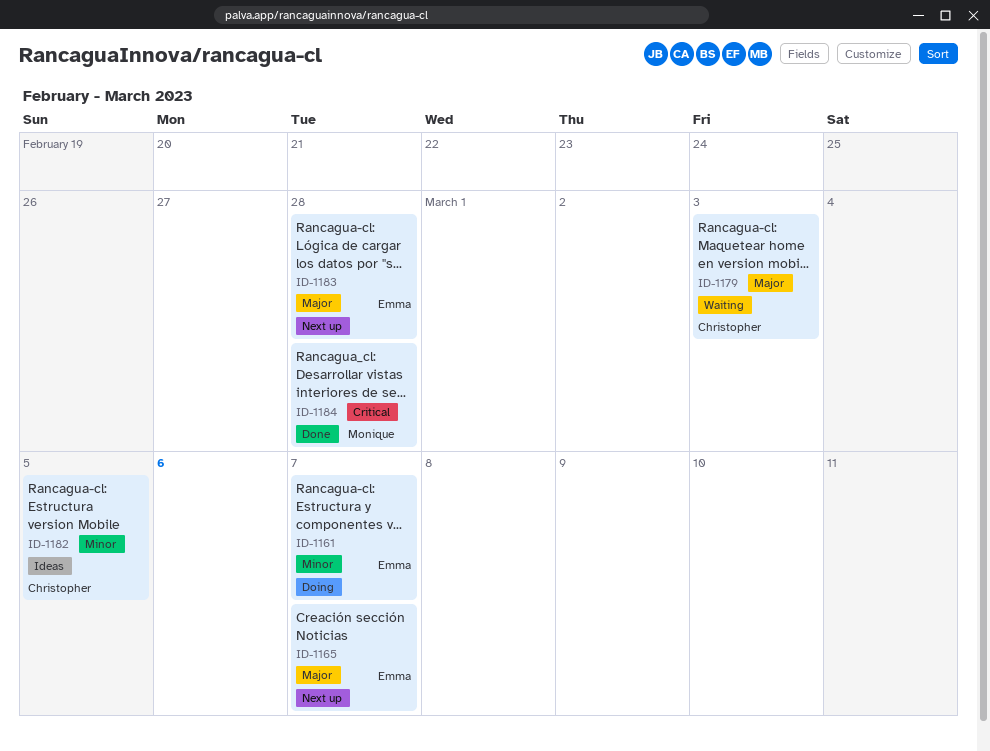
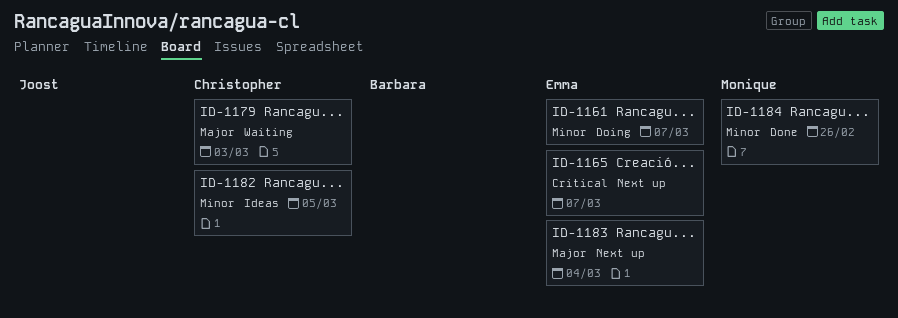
ID-1165, priority: Major -> Critical
ID-1183, due: Feb 28 -> Mar 4
ID-1184, priority: Critical -> Minor
ID-1184, due: Feb 28 -> Feb 26

